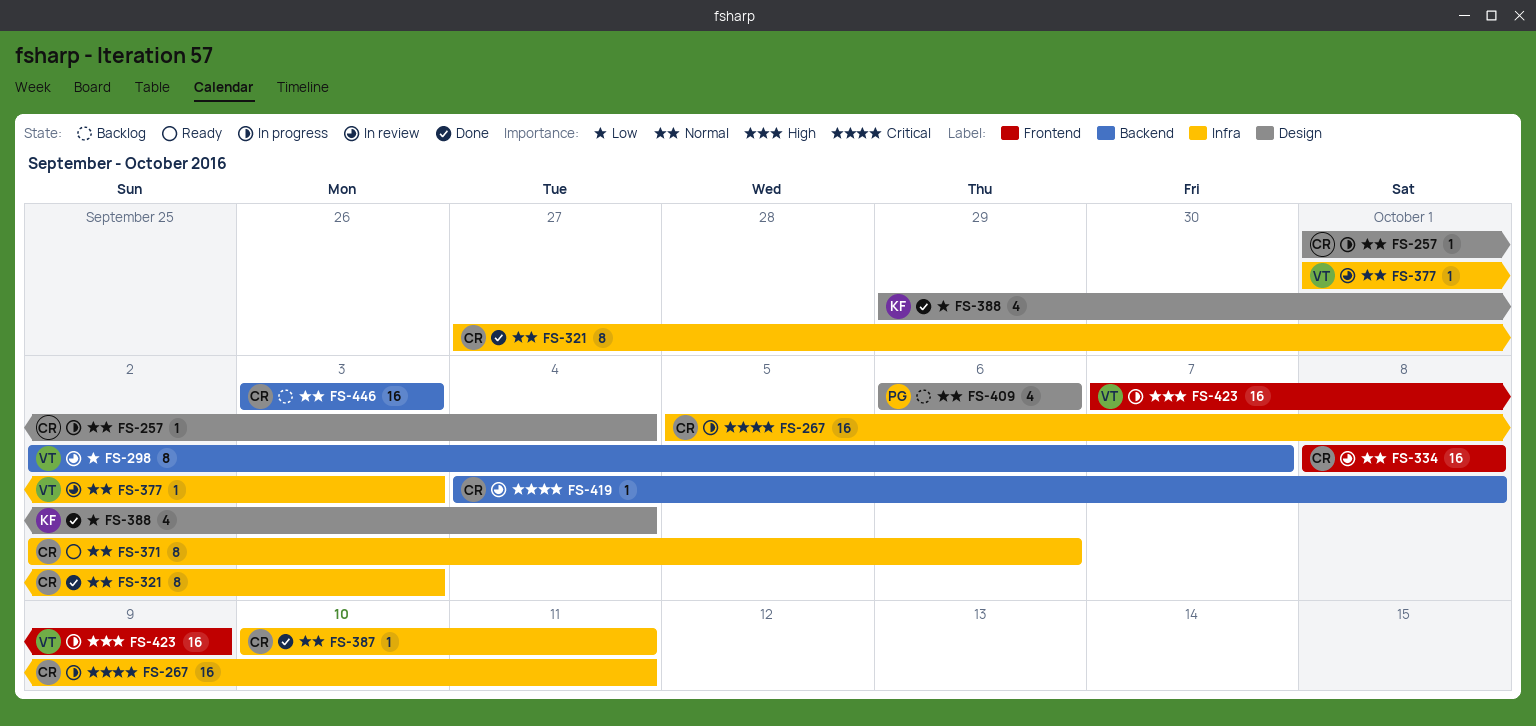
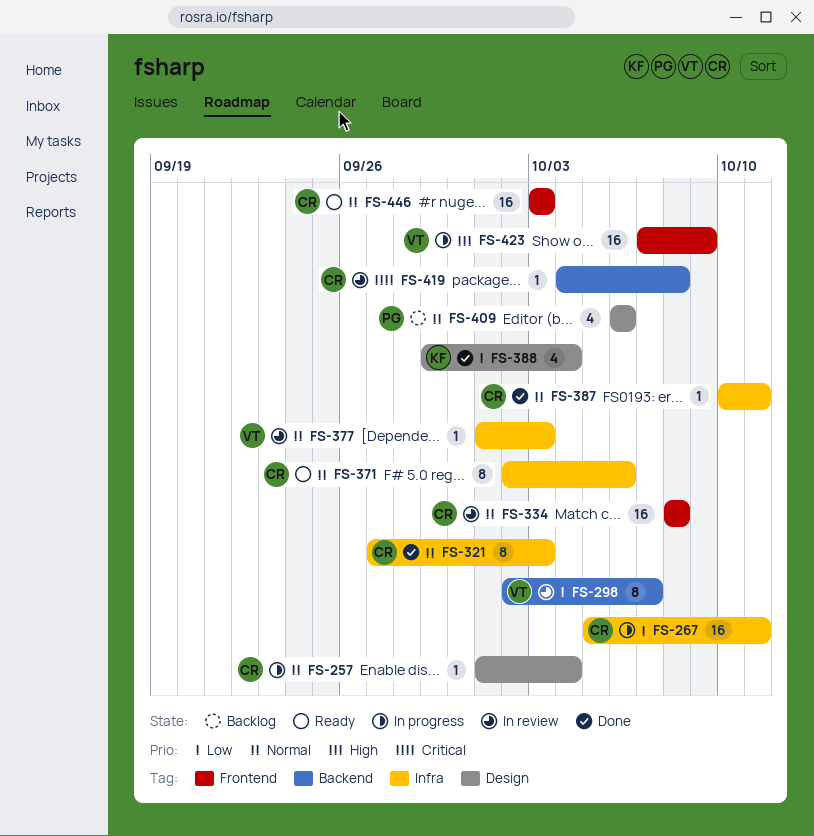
FS-267, priority: Critical -> Low
FS-446, status: Backlog -> Ready
FS-446, label: Backend -> Frontend

